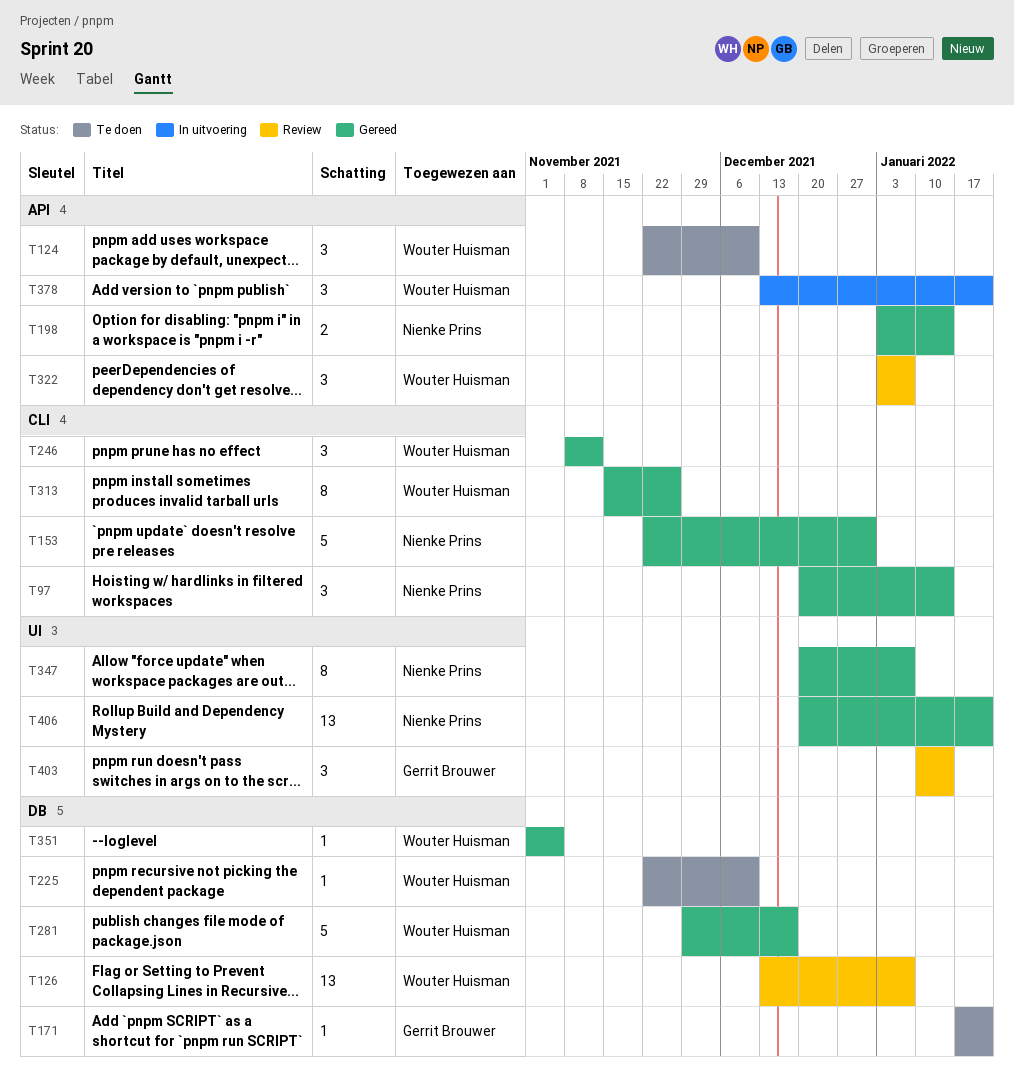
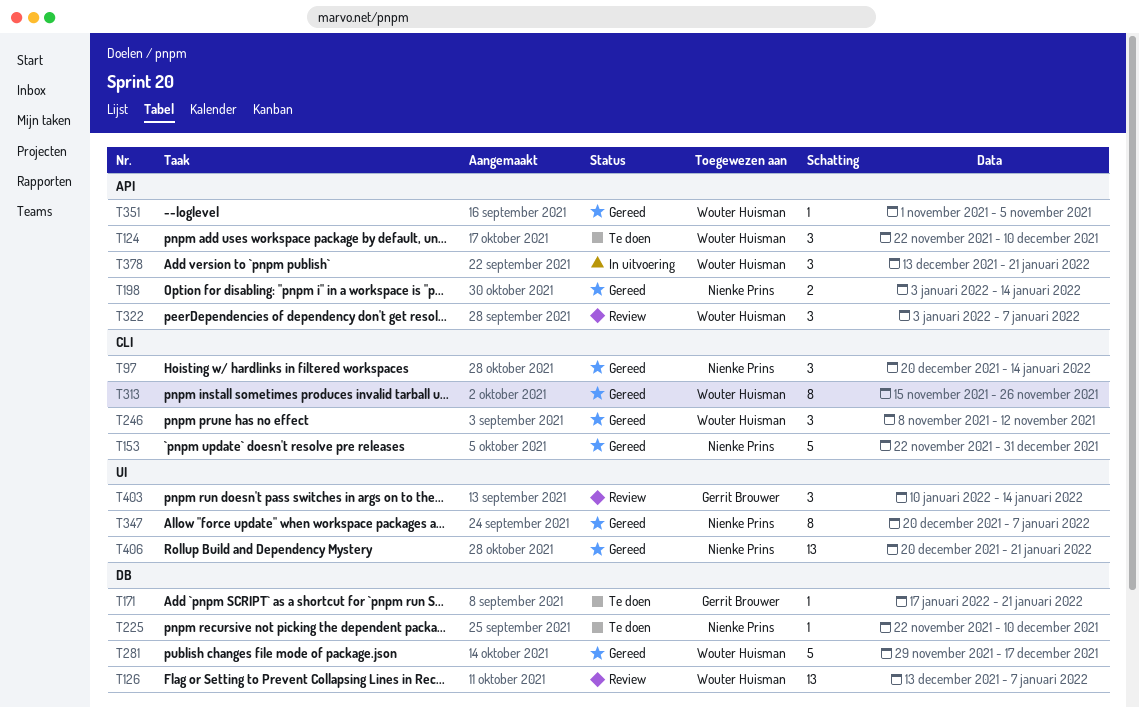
T225, owner: Wouter Huisman -> Nienke Prins
T351, label: DB -> API

